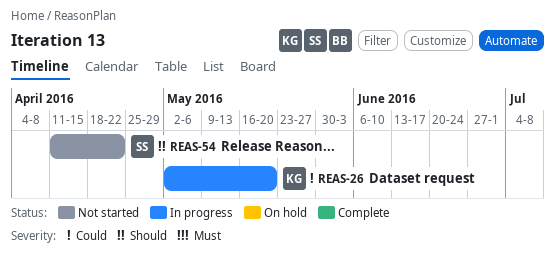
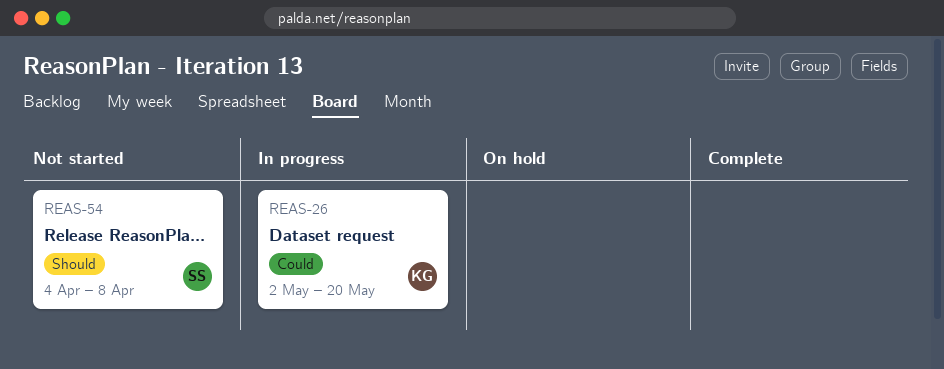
REAS-54, start: Apr 11 -> Apr 4
REAS-54, due: Apr 22 -> Apr 8

